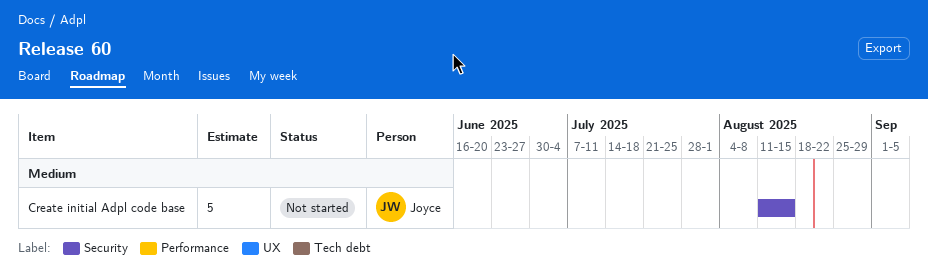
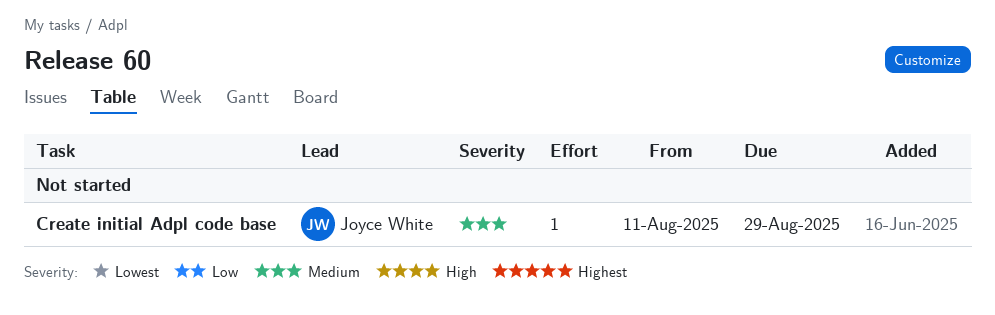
Create initial Adpl code base, estimate: 5 -> 1
Create initial Adpl code base, due: Aug 15 -> Aug 29

